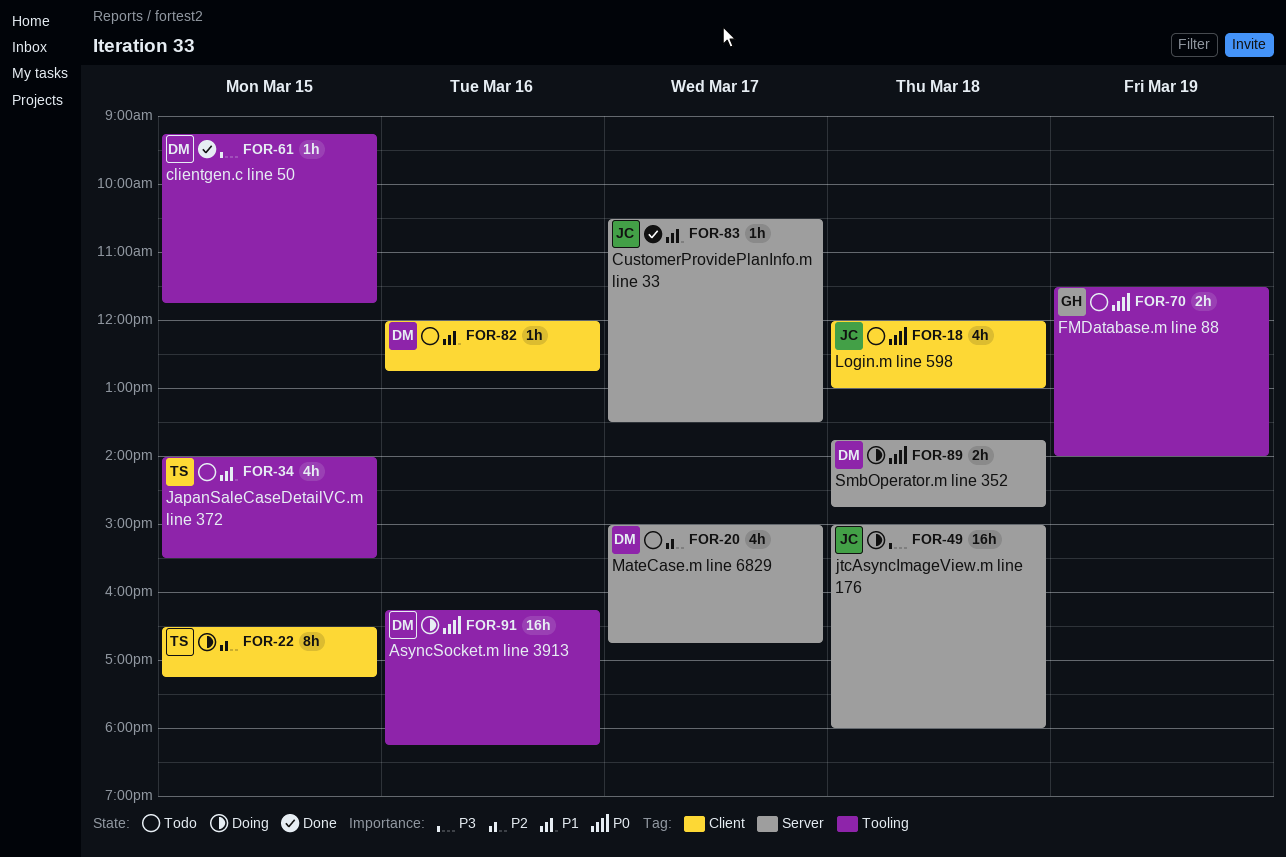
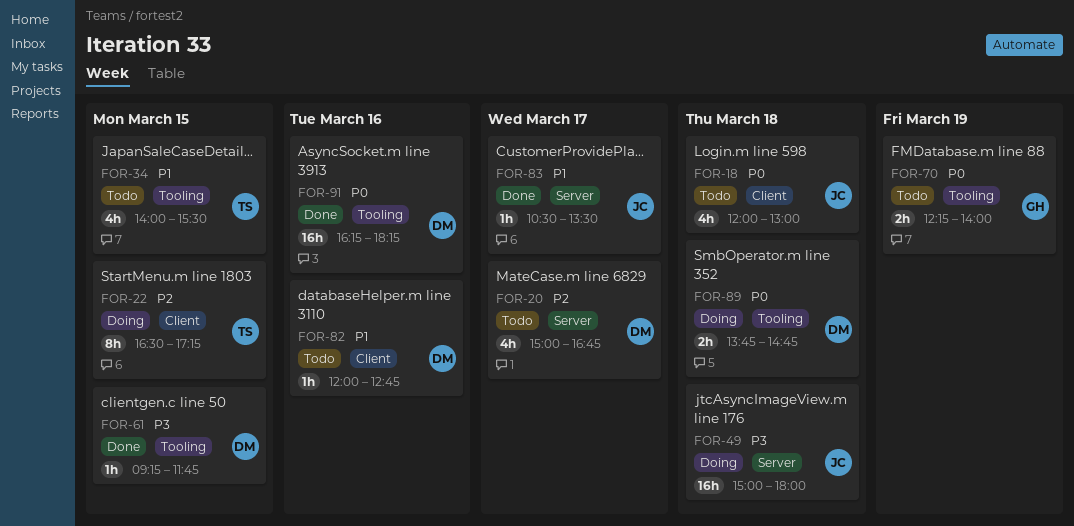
FOR-70, begins: 11:30 -> 12:15
FOR-89, label: Server -> Tooling
FOR-91, status: Doing -> Done

